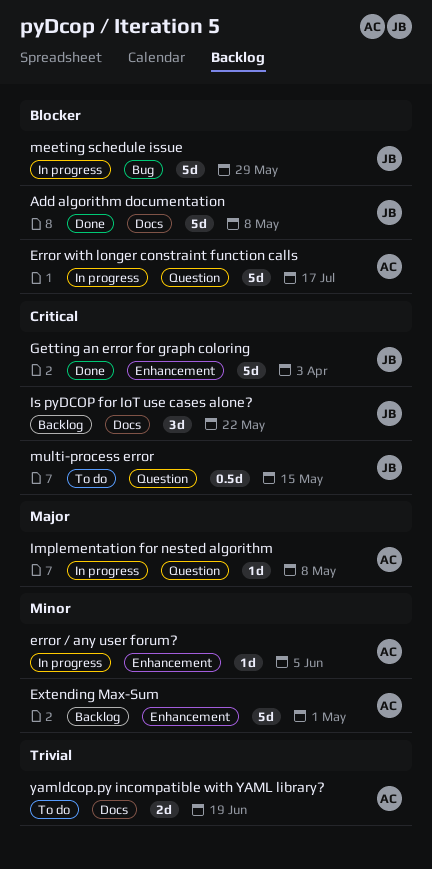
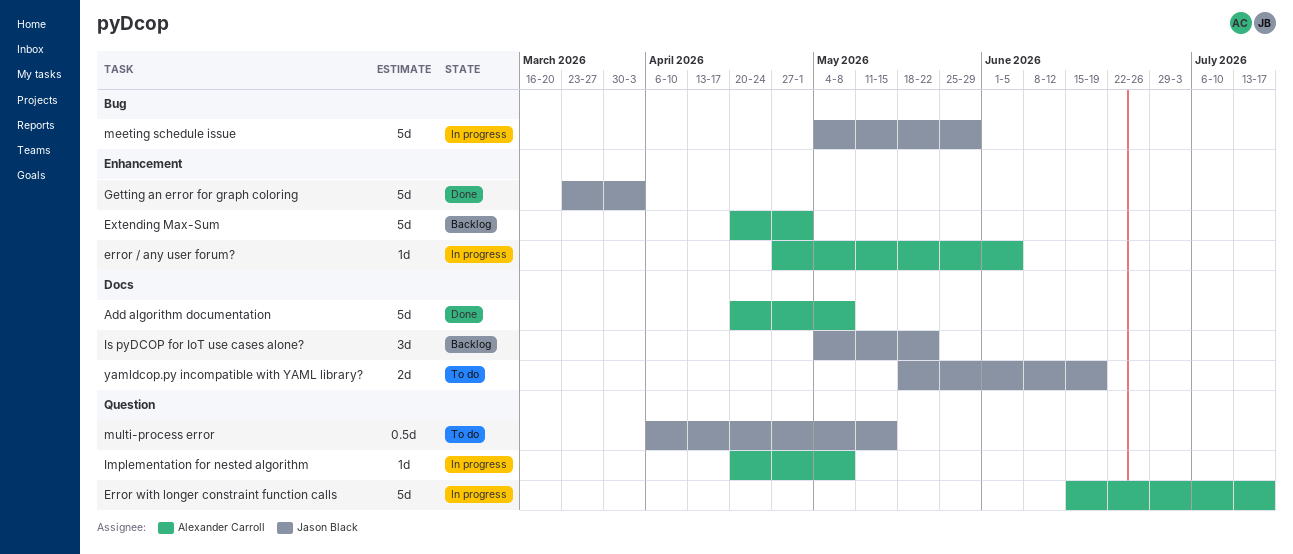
Add algorithm documentation, owner: Jason Black -> Alexander Carroll
yamldcop.py incompatible with YAML library?, owner: Alexander Carroll -> Jason Black

